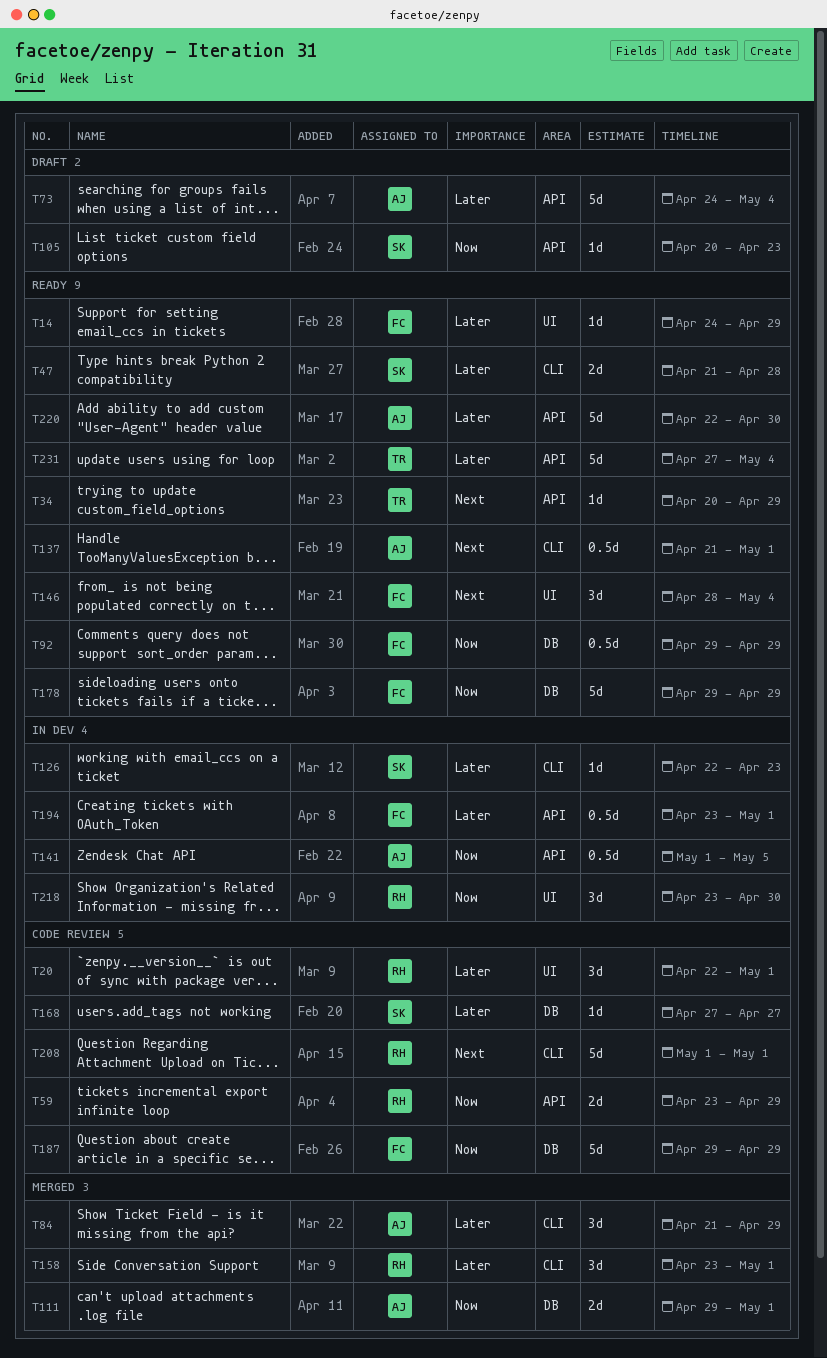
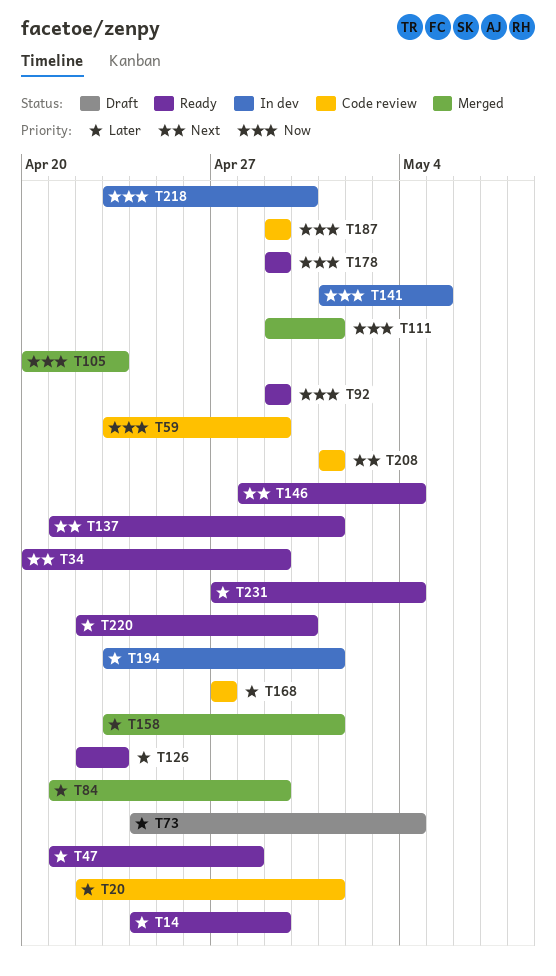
T105, status: Draft -> Merged
T126, status: In dev -> Ready

